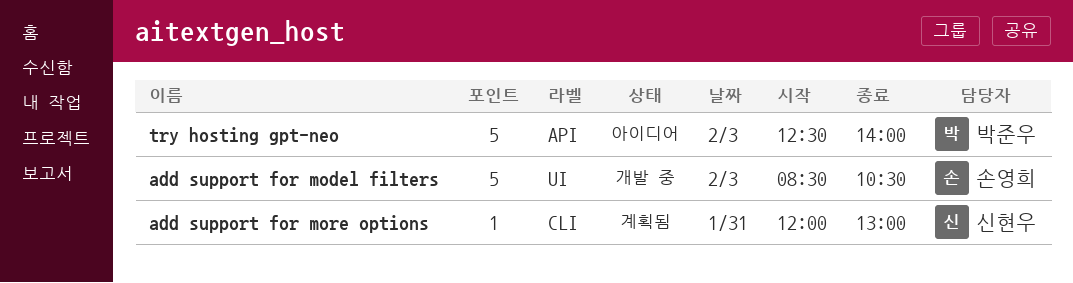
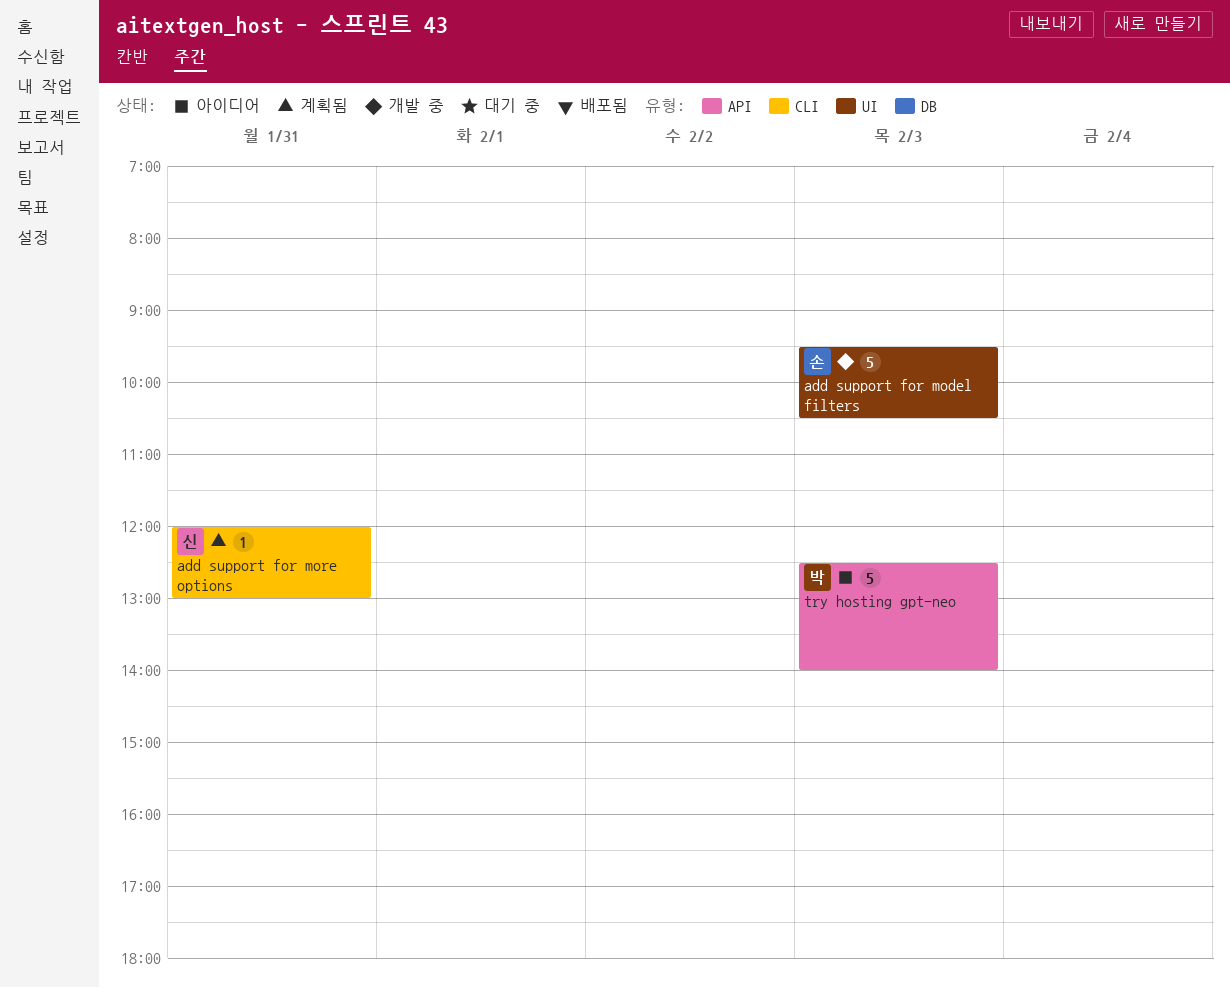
add support for model filters, begins: 08:30 -> 09:30

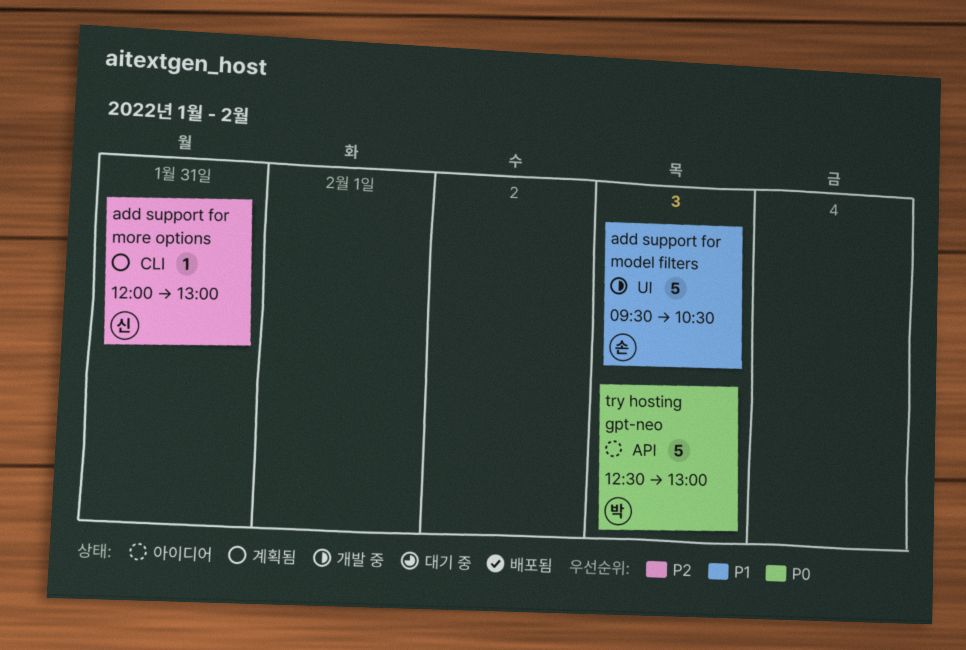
try hosting gpt-neo, ends: 14:00 -> 13:00

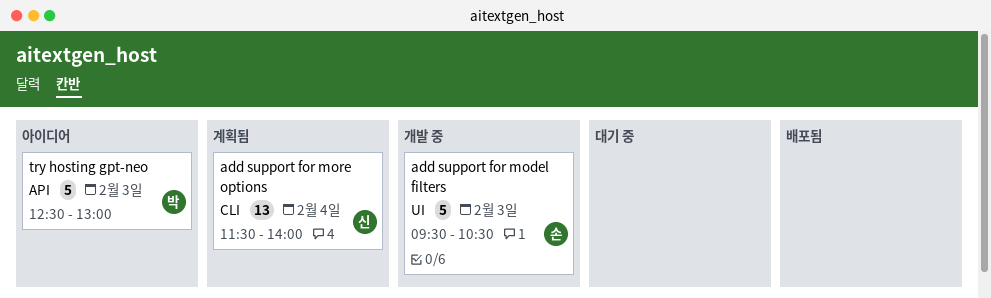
add support for more options, estimate: 1 -> 13
add support for more options, day: Jan 31 -> Feb 4
add support for more options, begins: 12:00 -> 11:30
add support for more options, ends: 13:00 -> 14:00

